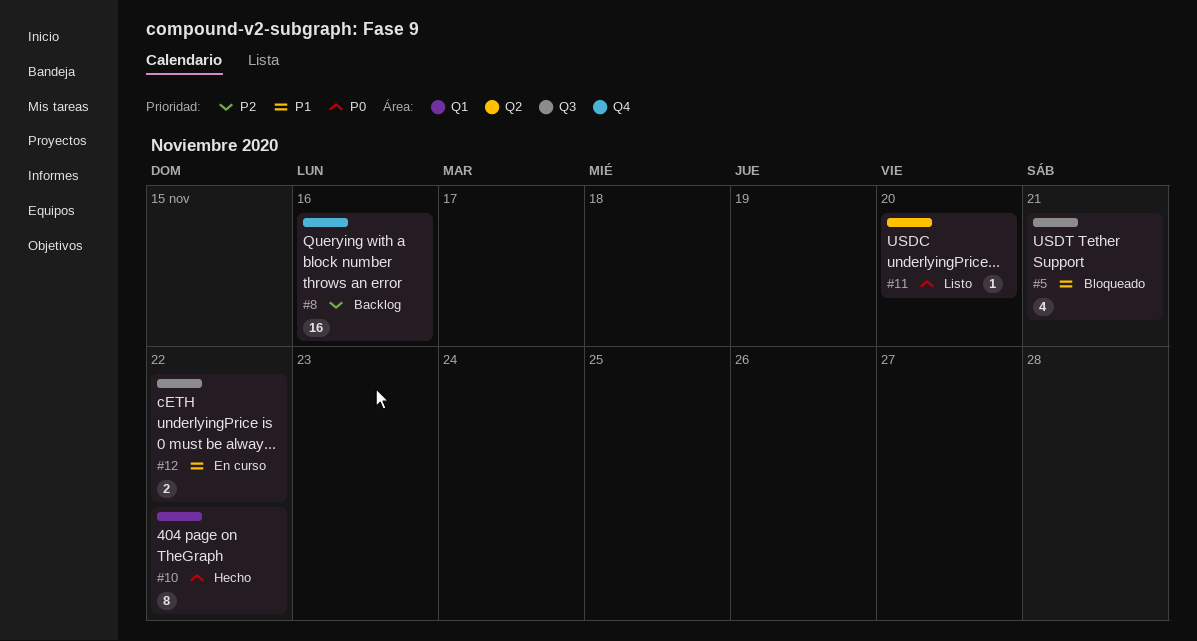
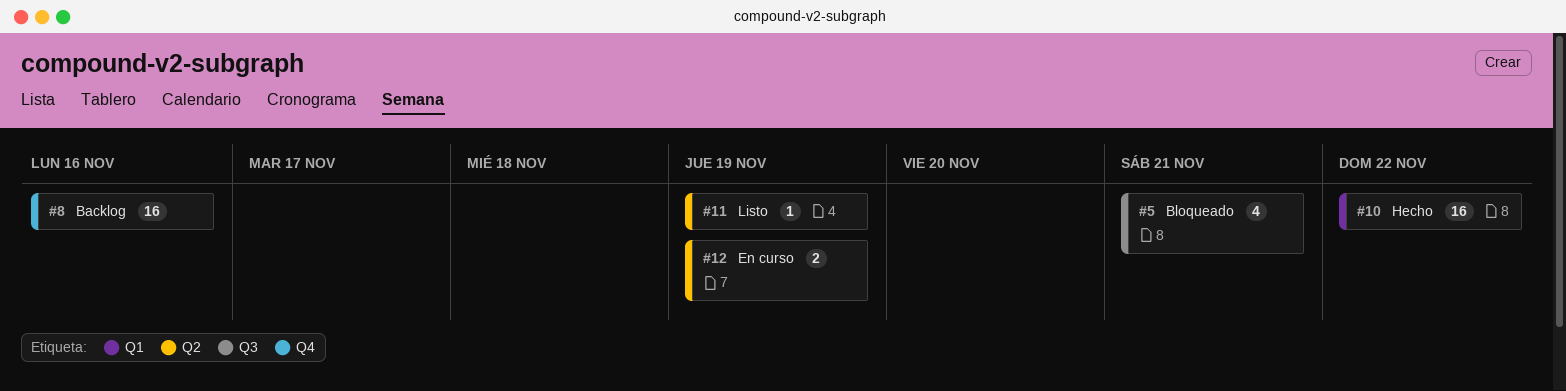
#10, estimate: 8 -> 16
#11, due: Nov 20 -> Nov 19
#12, label: Q3 -> Q2
#12, due: Nov 22 -> Nov 19

